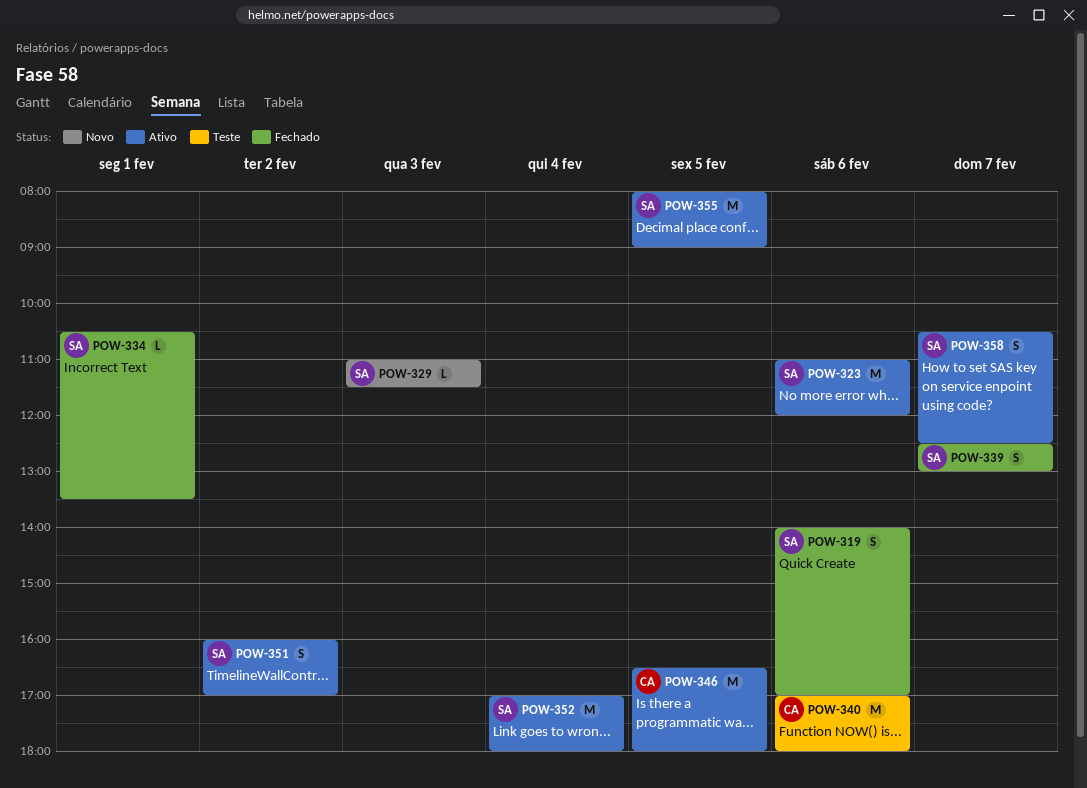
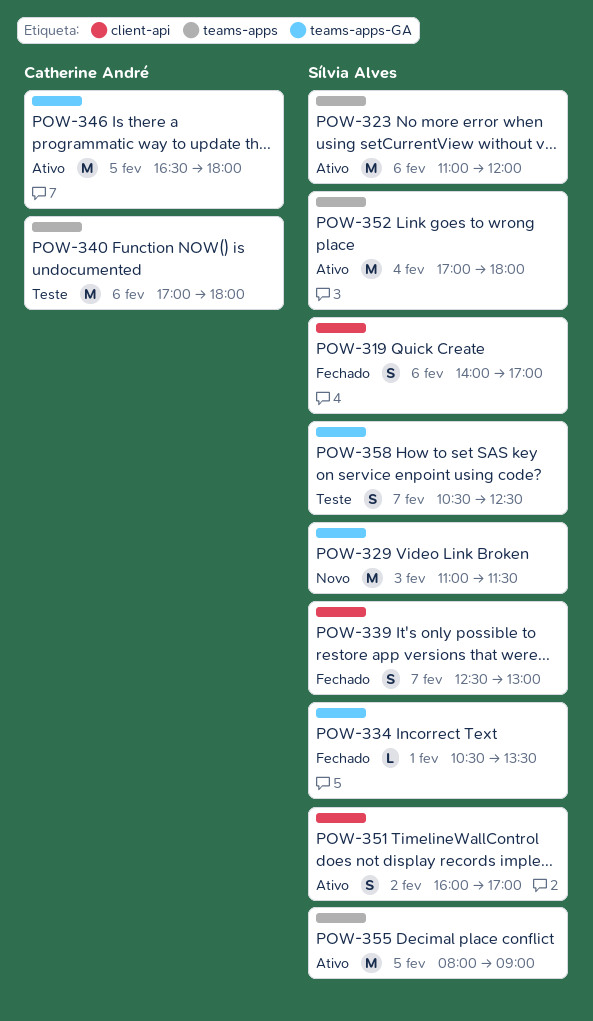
POW-329, estimate: L -> M
POW-358, status: Ativo -> Teste

